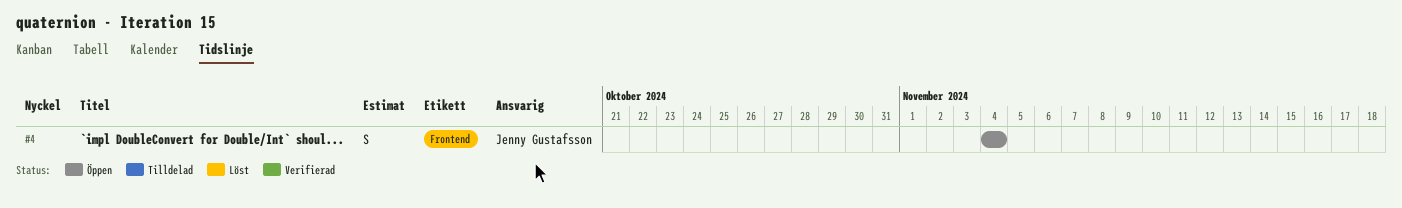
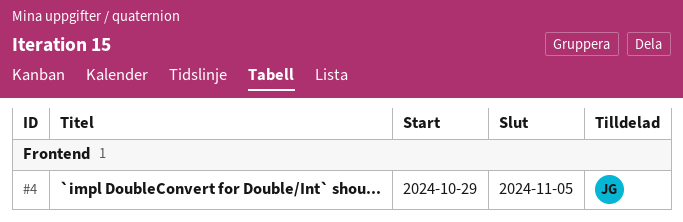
#4, start: Nov 4 -> Oct 29
#4, due: Nov 4 -> Nov 5

